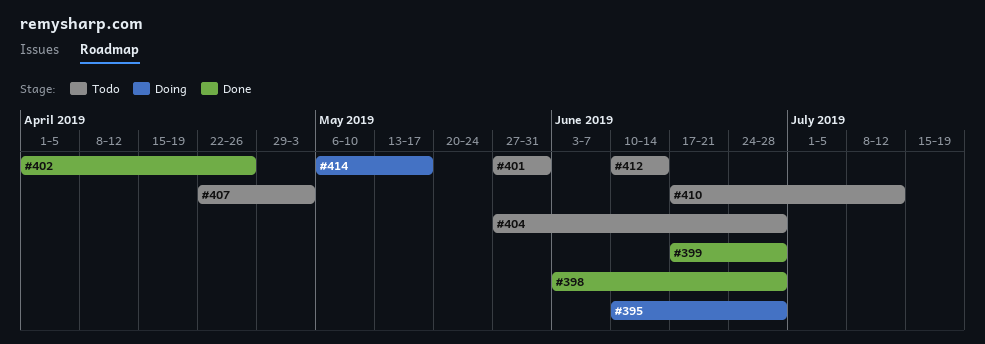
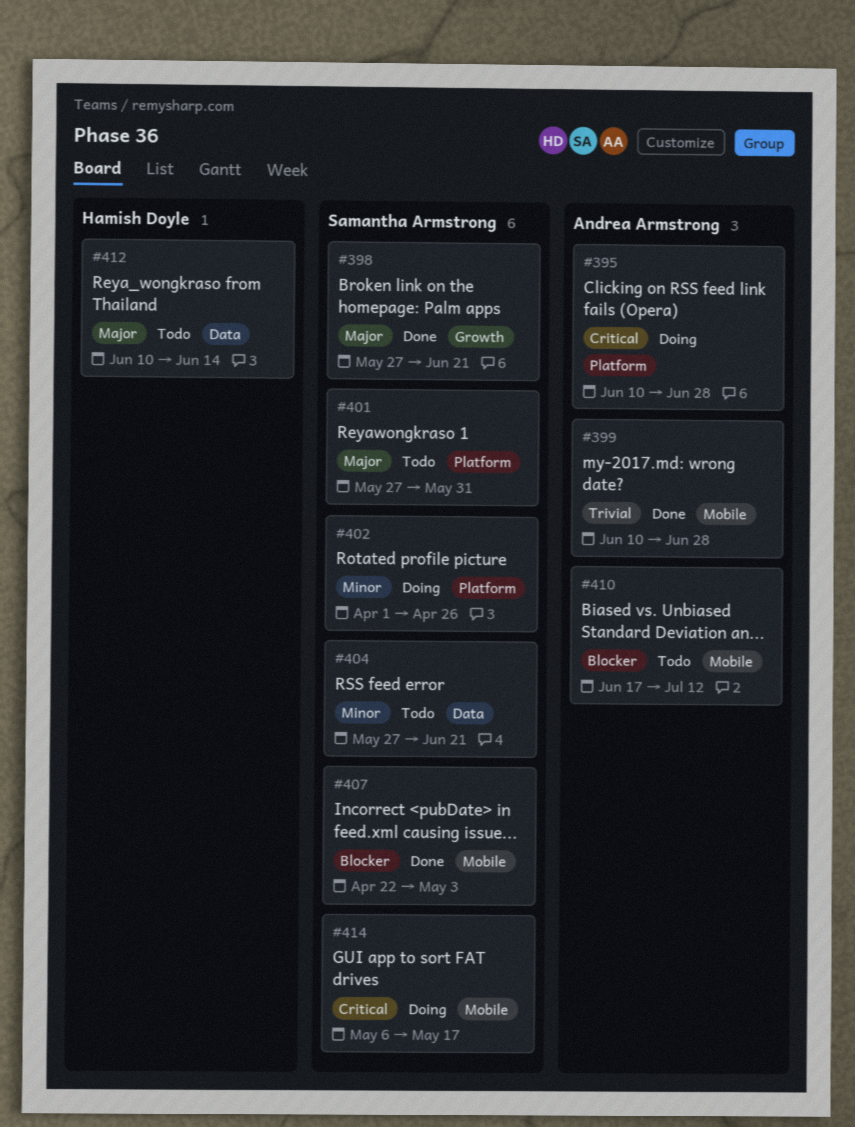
#398, start: Jun 3 -> May 27
#398, due: Jun 28 -> Jun 21
#399, start: Jun 17 -> Jun 10
#402, status: Done -> Doing
#404, due: Jun 28 -> Jun 21
#407, status: Todo -> Done

